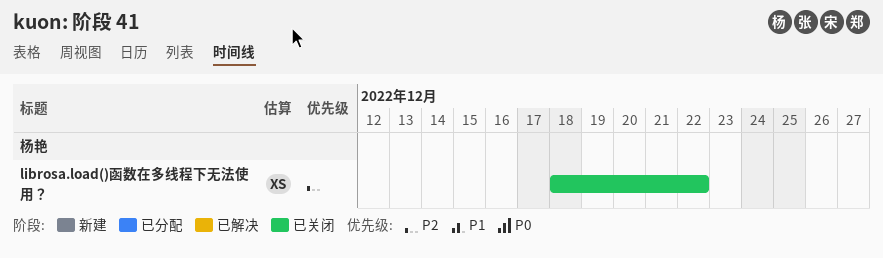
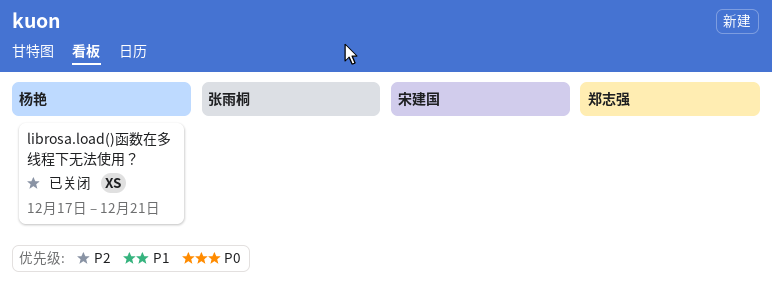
librosa.load()函数在多线程下无法使用？, start: Dec 18 -> Dec 17
librosa.load()函数在多线程下无法使用？, due: Dec 22 -> Dec 21

